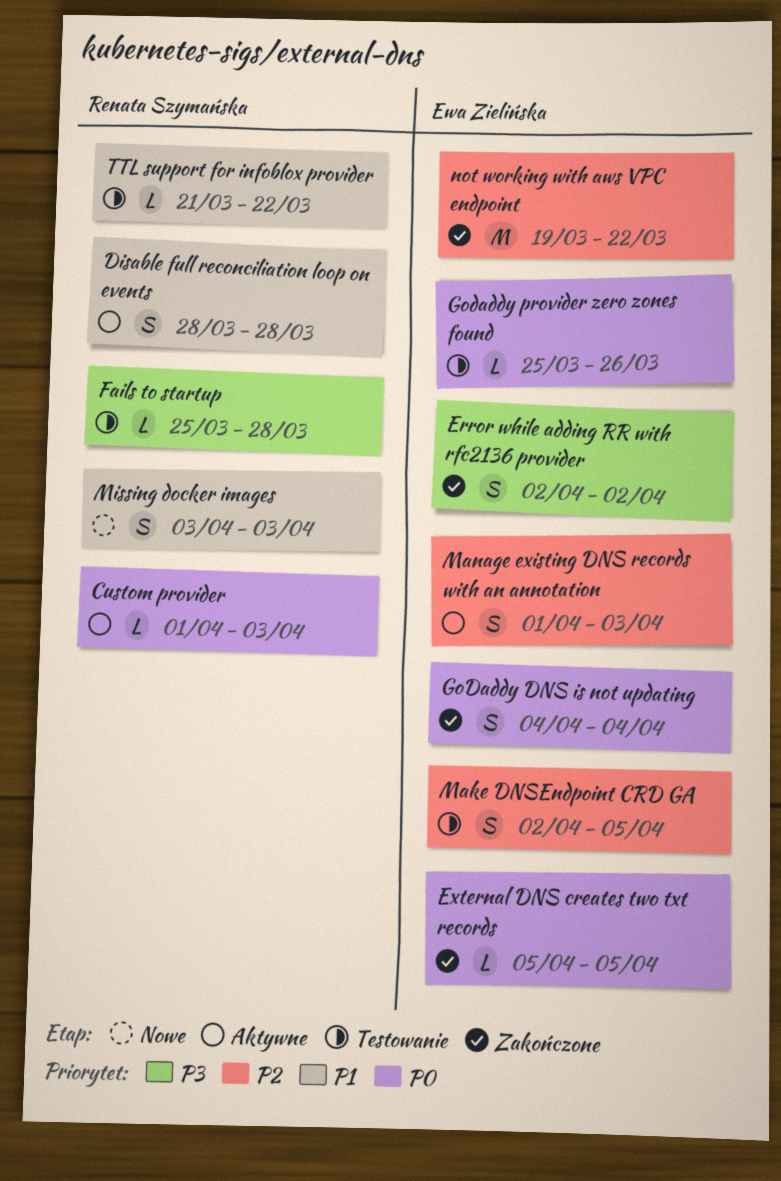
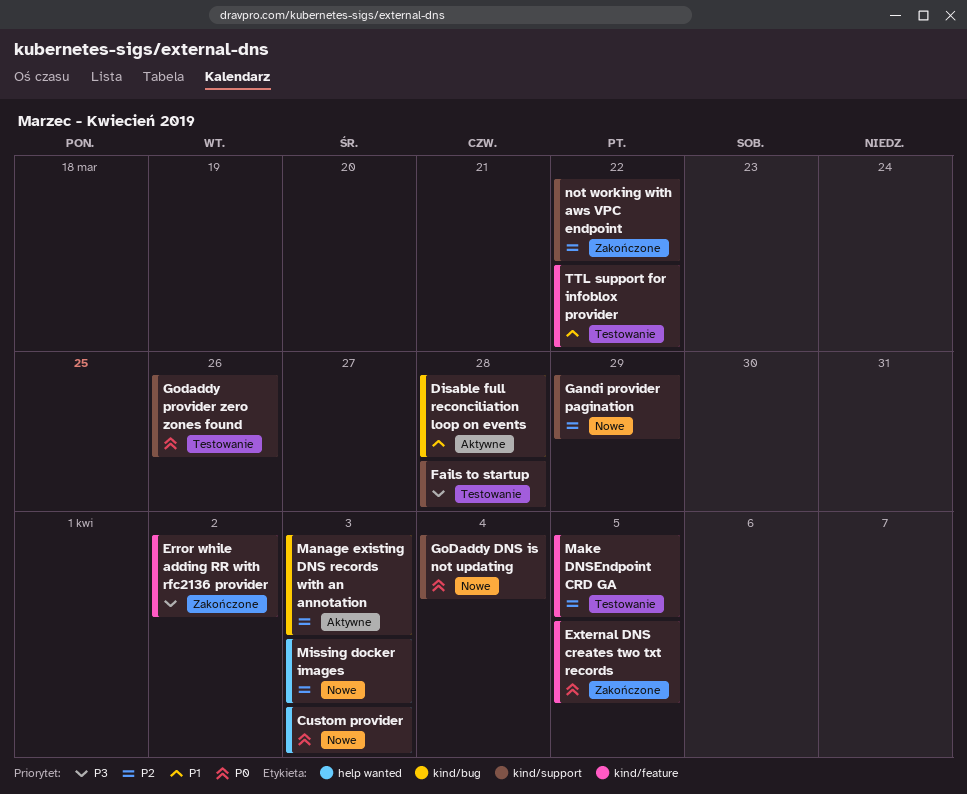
Custom provider, status: Aktywne -> Nowe
Gandi provider pagination: none -> present
GoDaddy DNS is not updating, status: Zakończone -> Nowe
Missing docker images, priority: P1 -> P2

